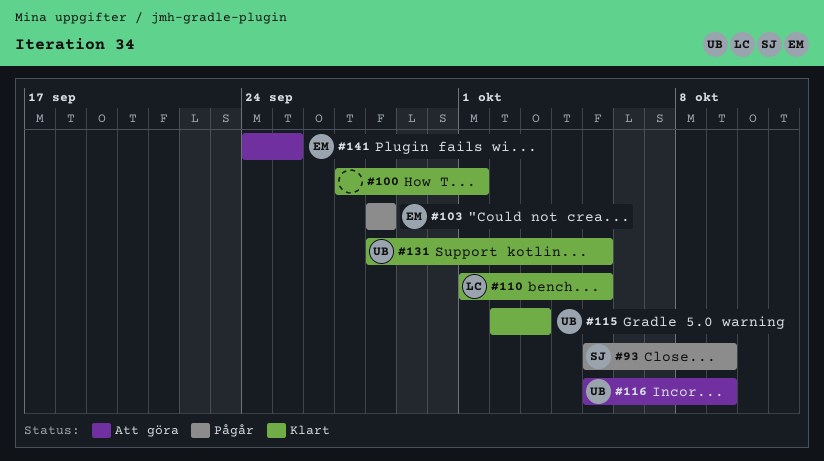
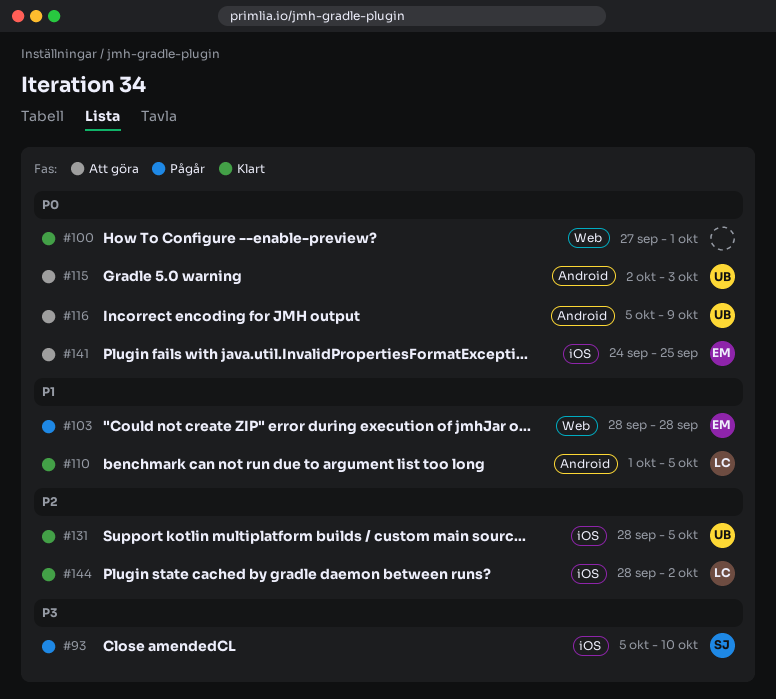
#93, due: Oct 9 -> Oct 10
#115, status: Klart -> Att göra
#144: none -> present

